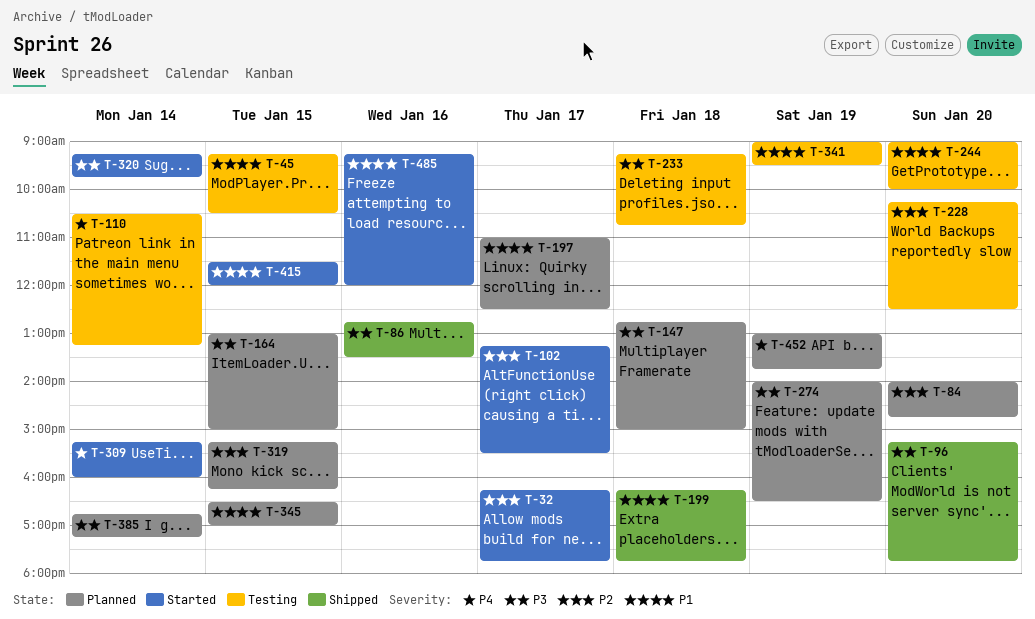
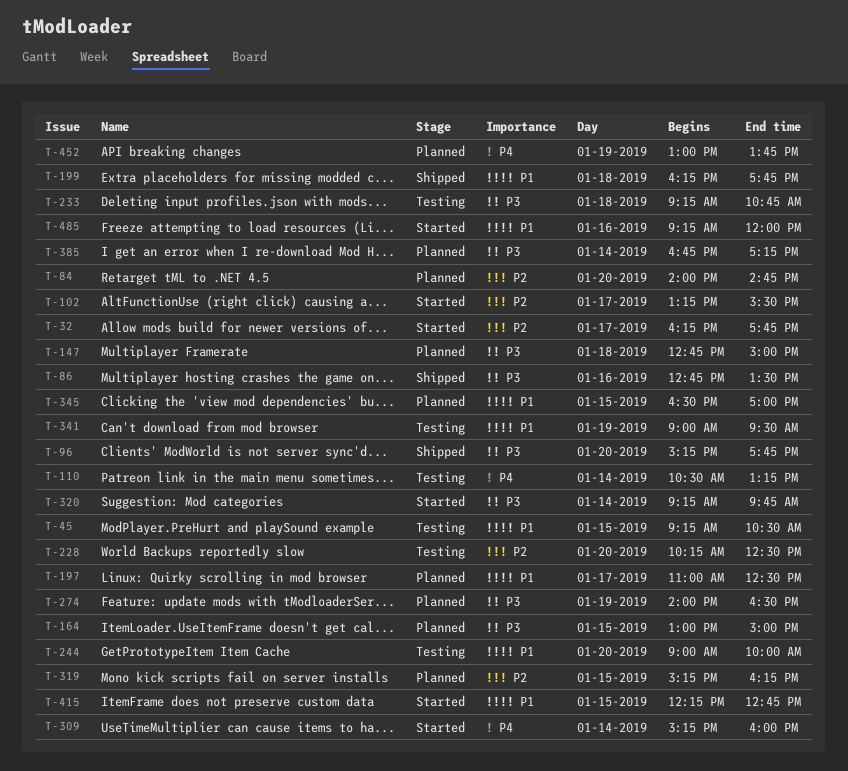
T-415, begins: 11:30 -> 12:15
T-415, ends: 12:00 -> 12:45

